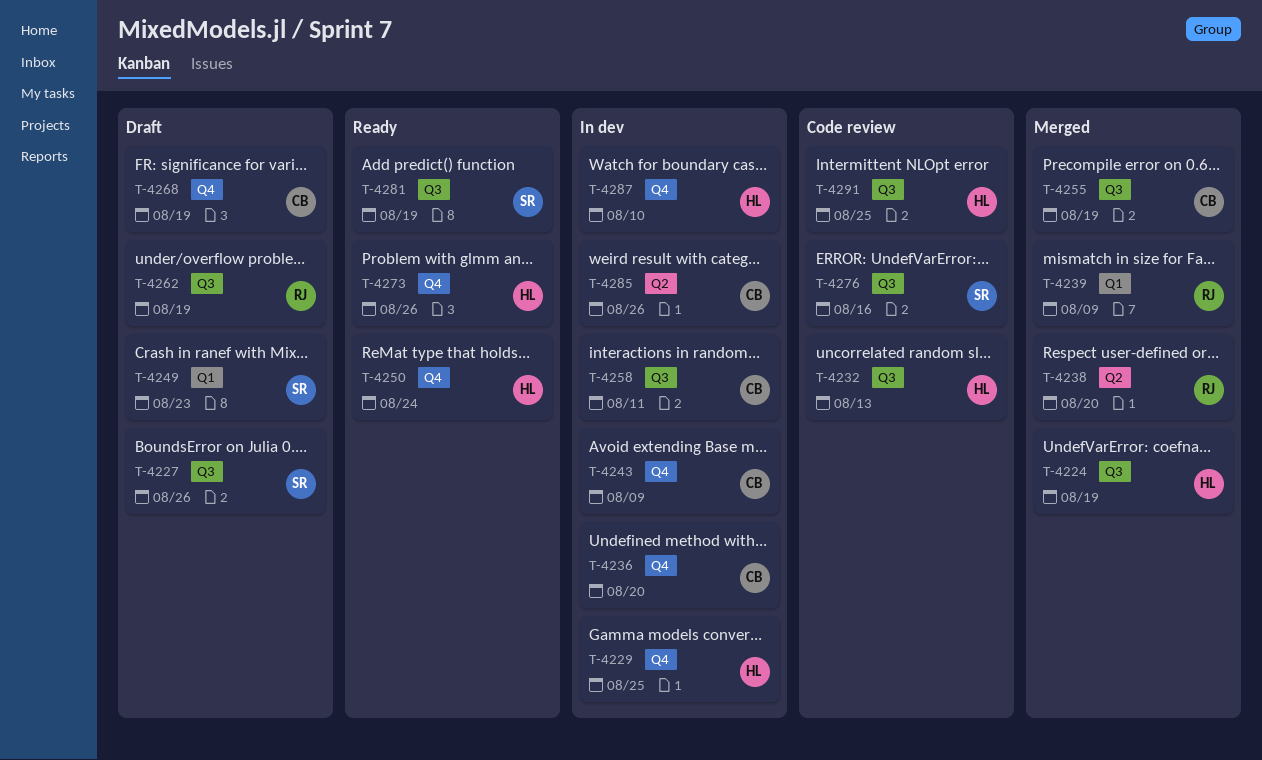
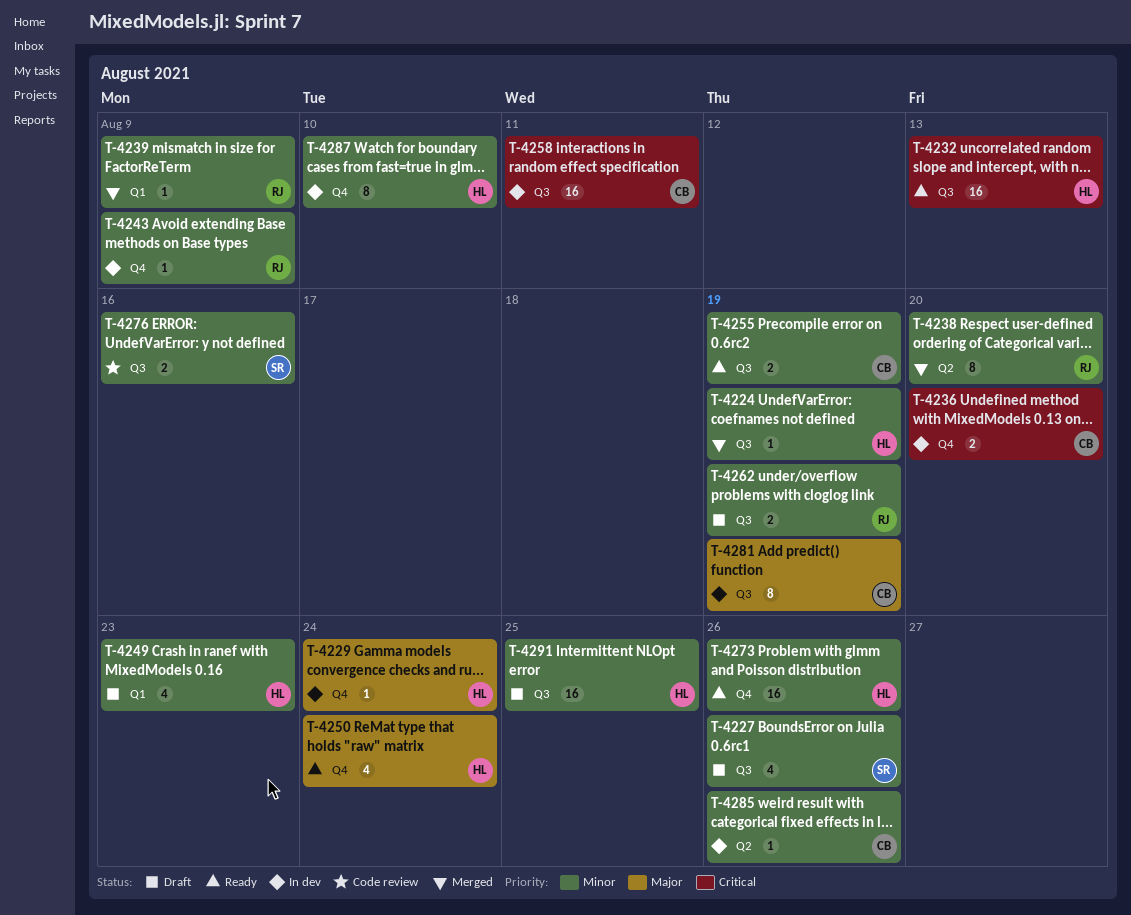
T-4229, due: Aug 25 -> Aug 24
T-4232, status: Code review -> Ready
T-4243, owner: CB -> RJ
T-4249, owner: SR -> HL
T-4255, status: Merged -> Ready
T-4268: present -> none
T-4281, status: Ready -> In dev
T-4281, owner: SR -> CB
T-4291, status: Code review -> Draft

